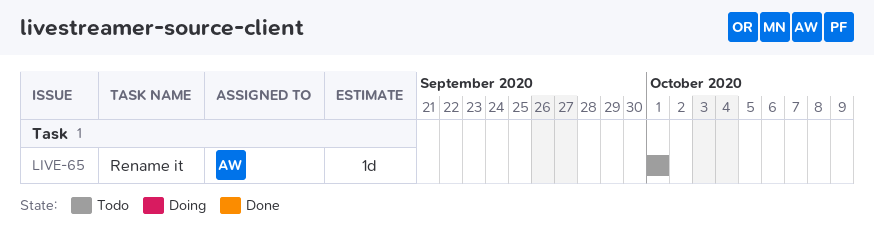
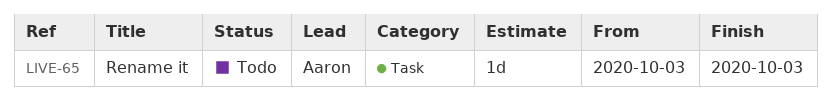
LIVE-65, start: Oct 1 -> Oct 3
LIVE-65, due: Oct 1 -> Oct 3

